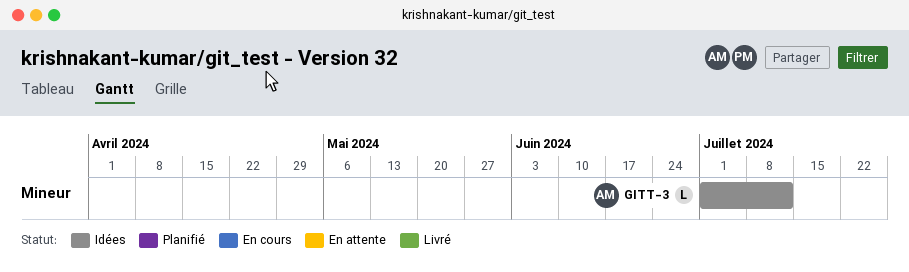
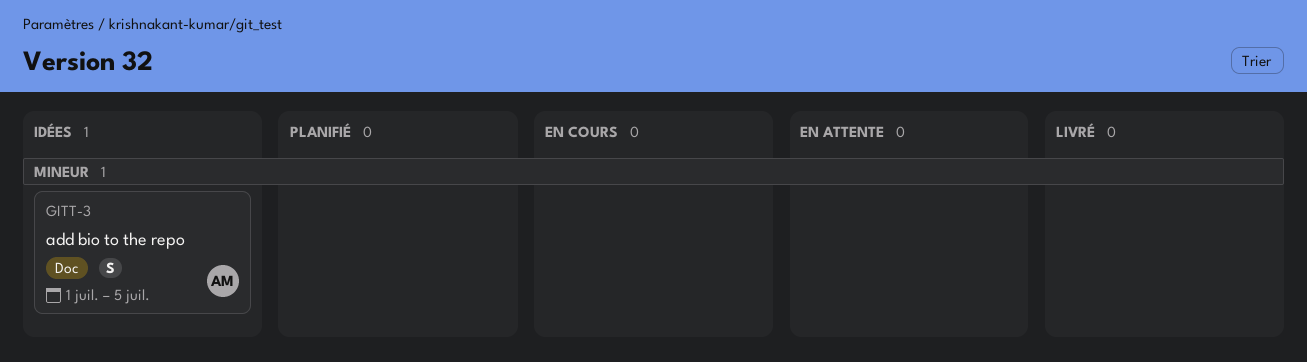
GITT-3, estimate: L -> S
GITT-3, due: Jul 12 -> Jul 5

